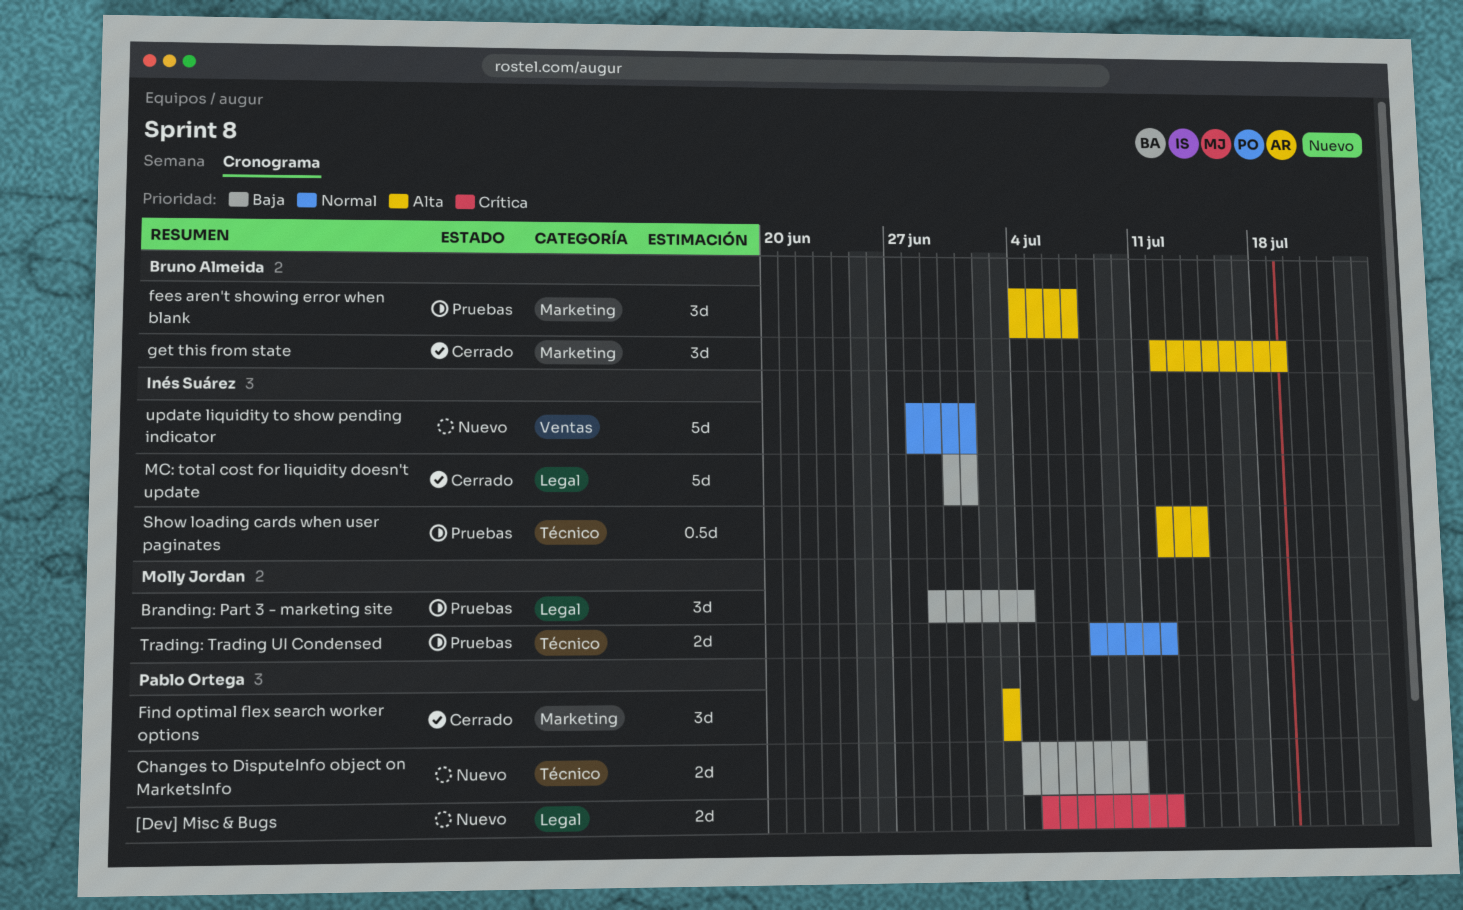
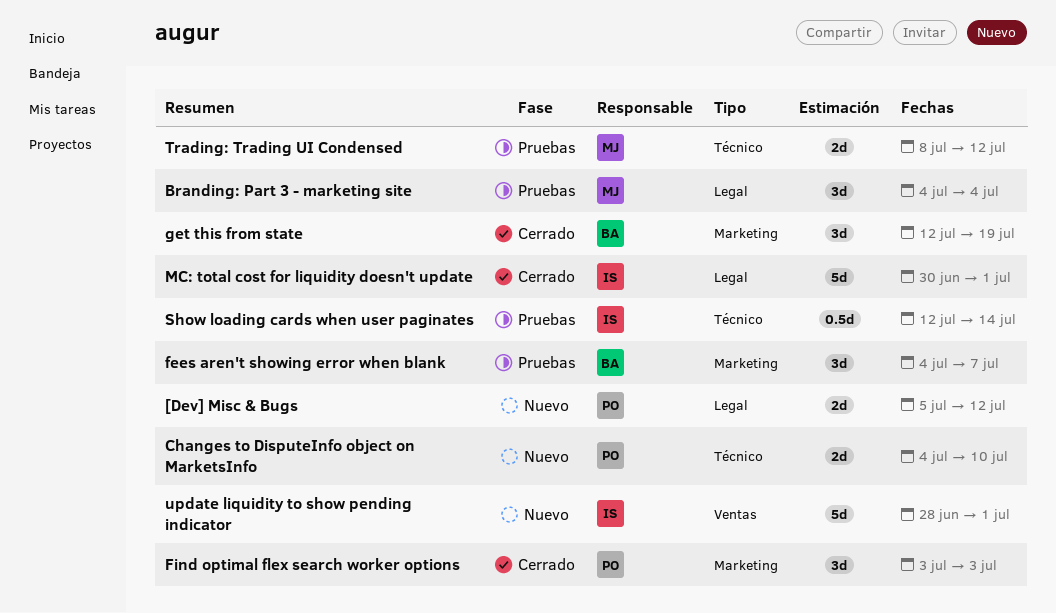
Branding: Part 3 - marketing site, start: Jun 29 -> Jul 4

